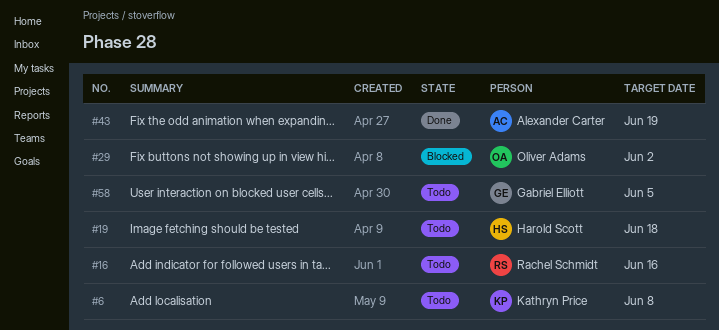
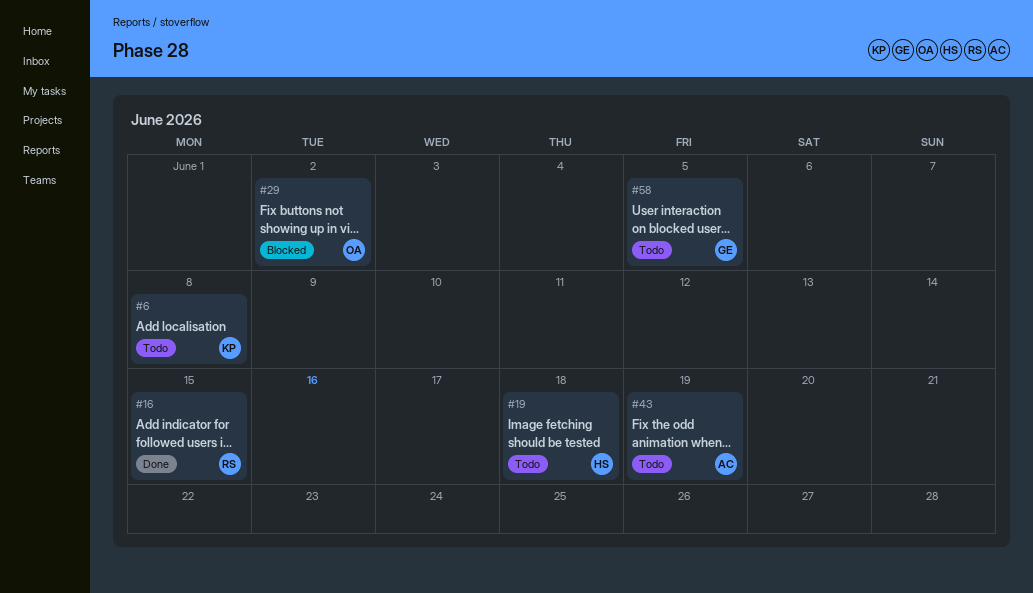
#16, status: Todo -> Done
#16, due: Jun 16 -> Jun 15
#43, status: Done -> Todo

